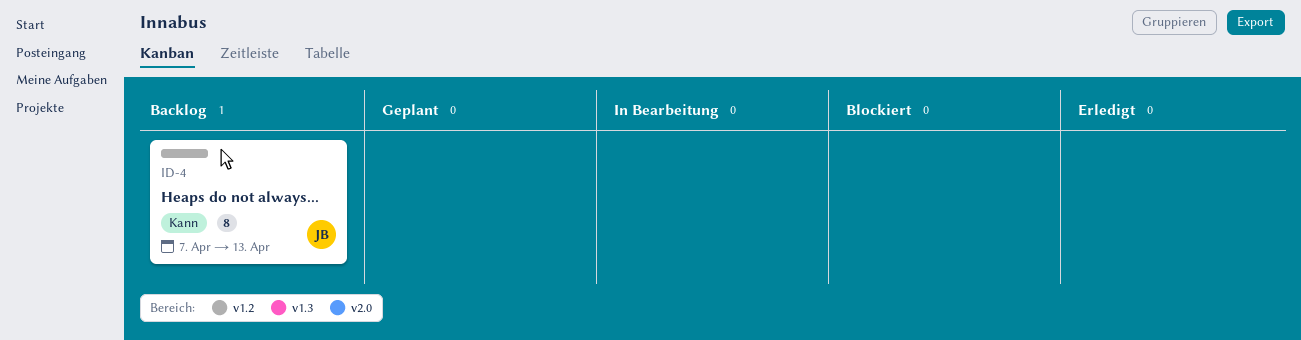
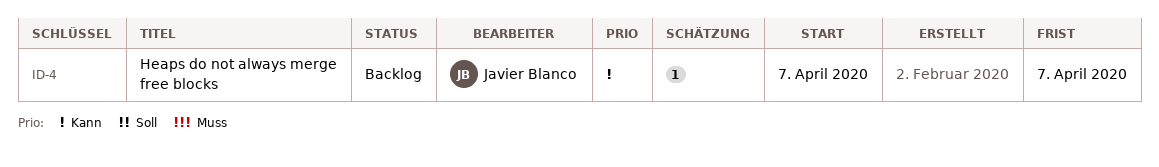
ID-4, estimate: 8 -> 1
ID-4, due: Apr 13 -> Apr 7

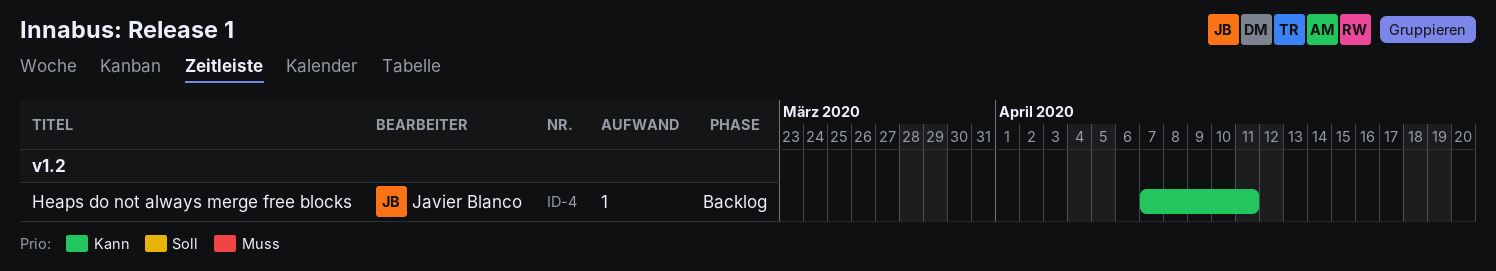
ID-4, due: Apr 7 -> Apr 11

